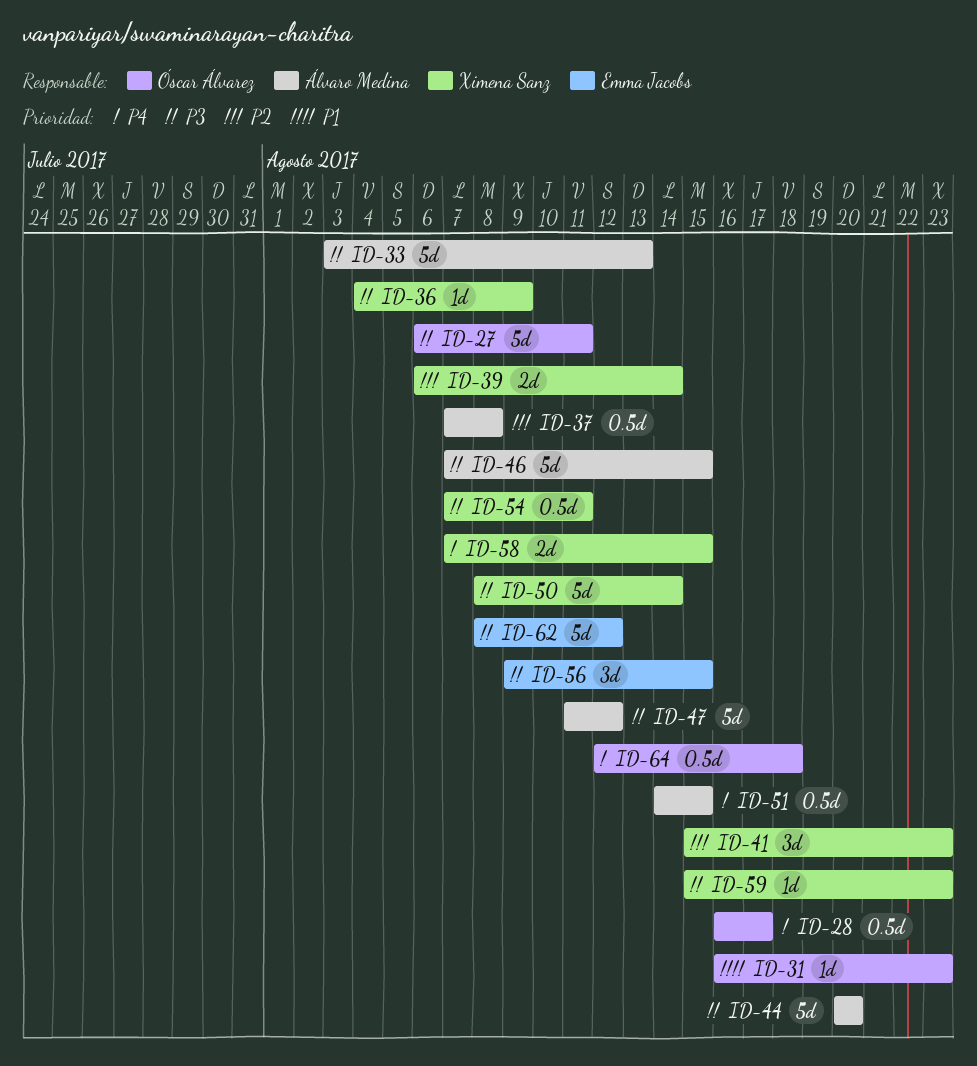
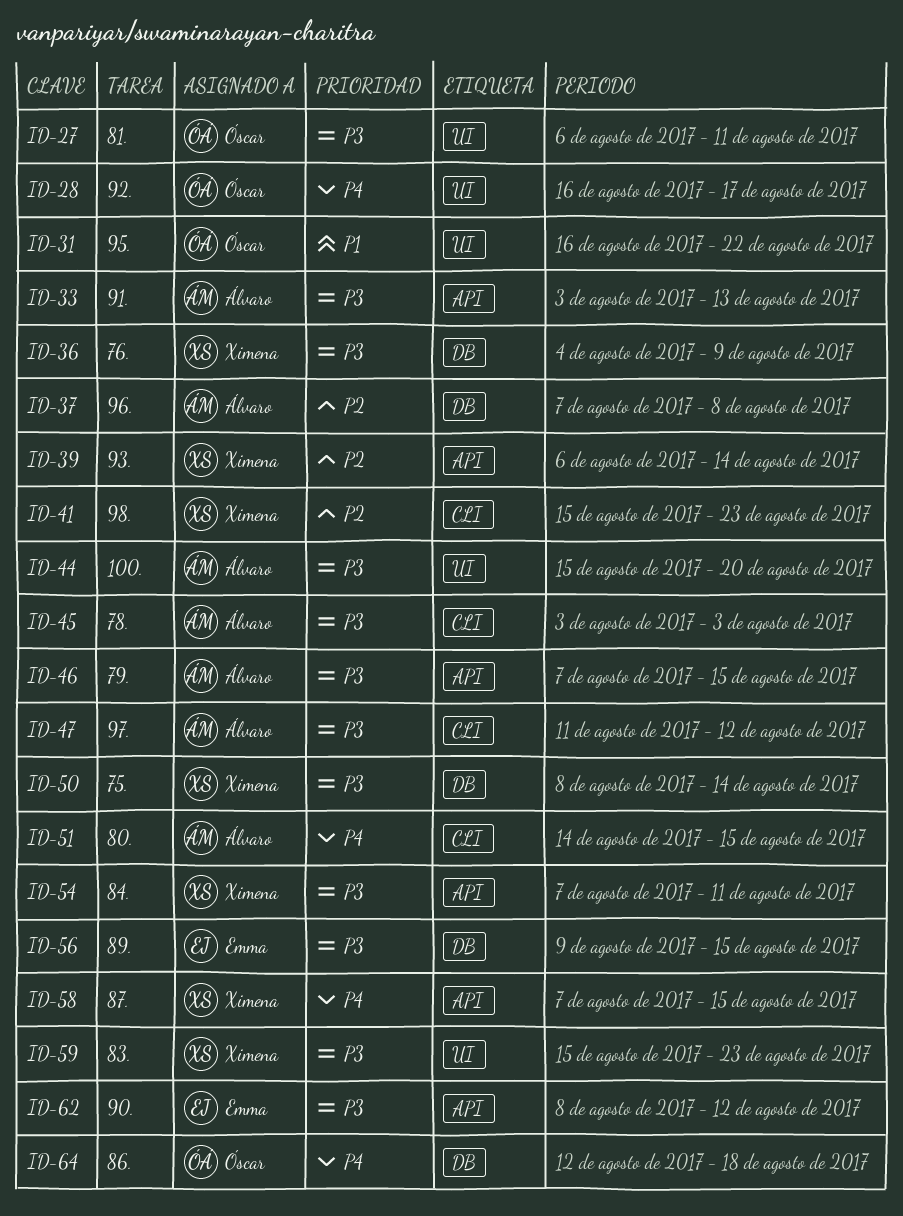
ID-31, due: Aug 23 -> Aug 22
ID-44, start: Aug 20 -> Aug 15
ID-45: none -> present

